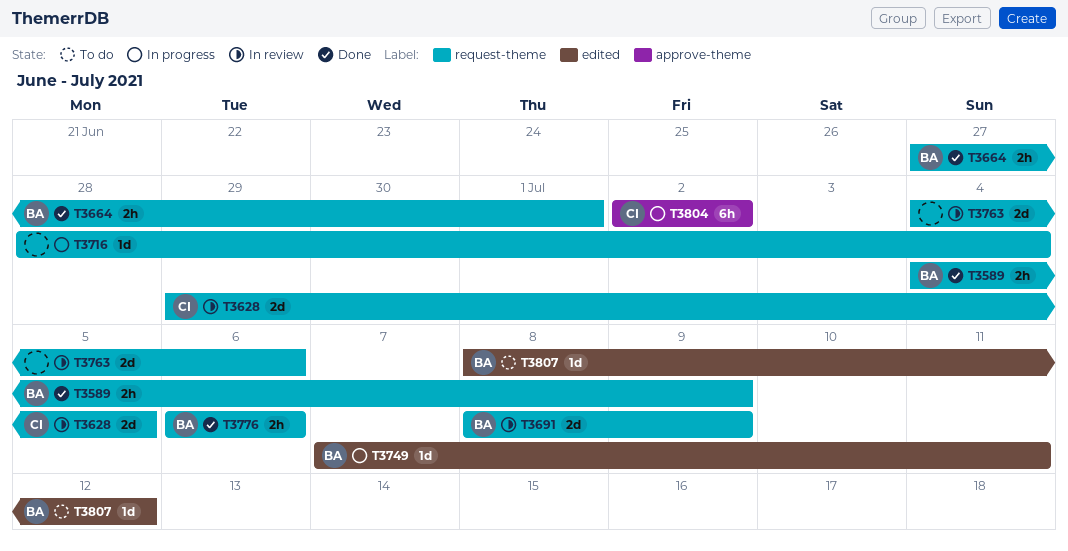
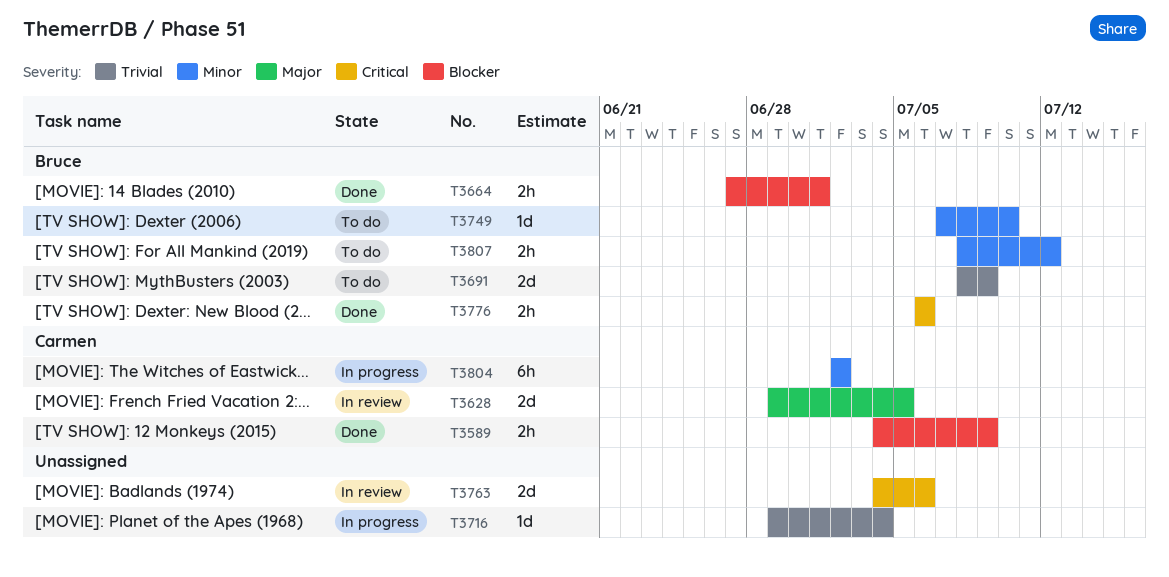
T3589, owner: Bruce -> Carmen
T3691, status: In review -> To do
T3716, start: Jun 28 -> Jun 29
T3749, status: In progress -> To do
T3749, due: Jul 11 -> Jul 10
T3807, estimate: 1d -> 2h

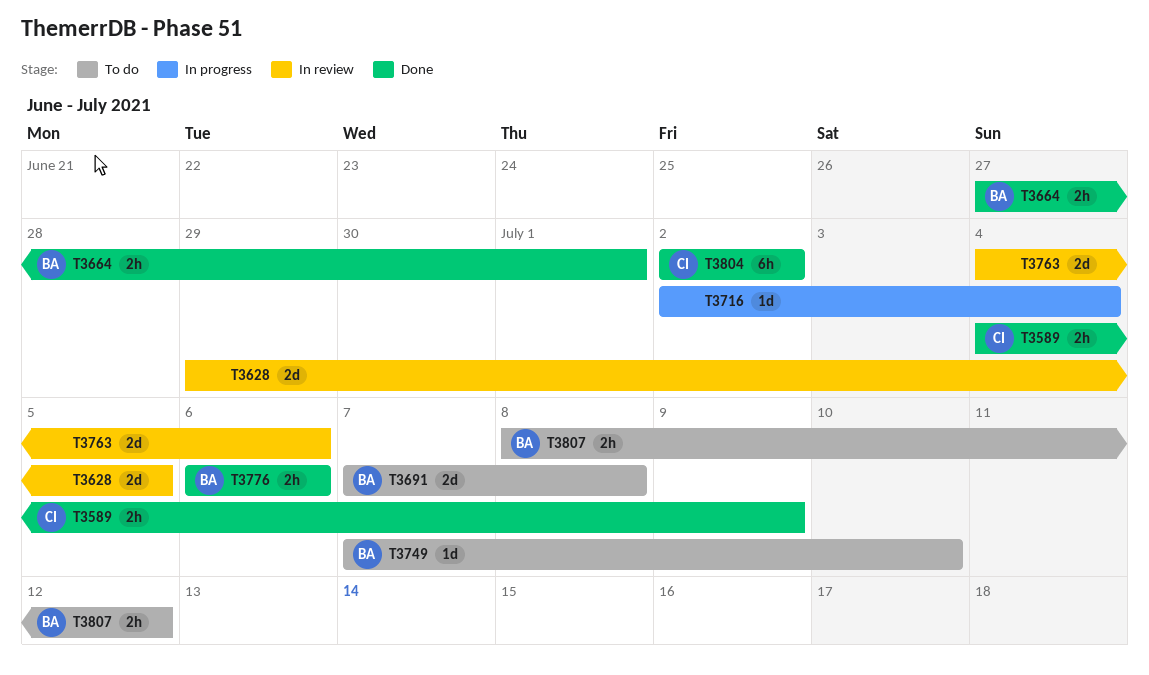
T3628, owner: Carmen -> none
T3691, start: Jul 8 -> Jul 7
T3691, due: Jul 9 -> Jul 8
T3716, start: Jun 29 -> Jul 2
T3804, status: In progress -> Done

